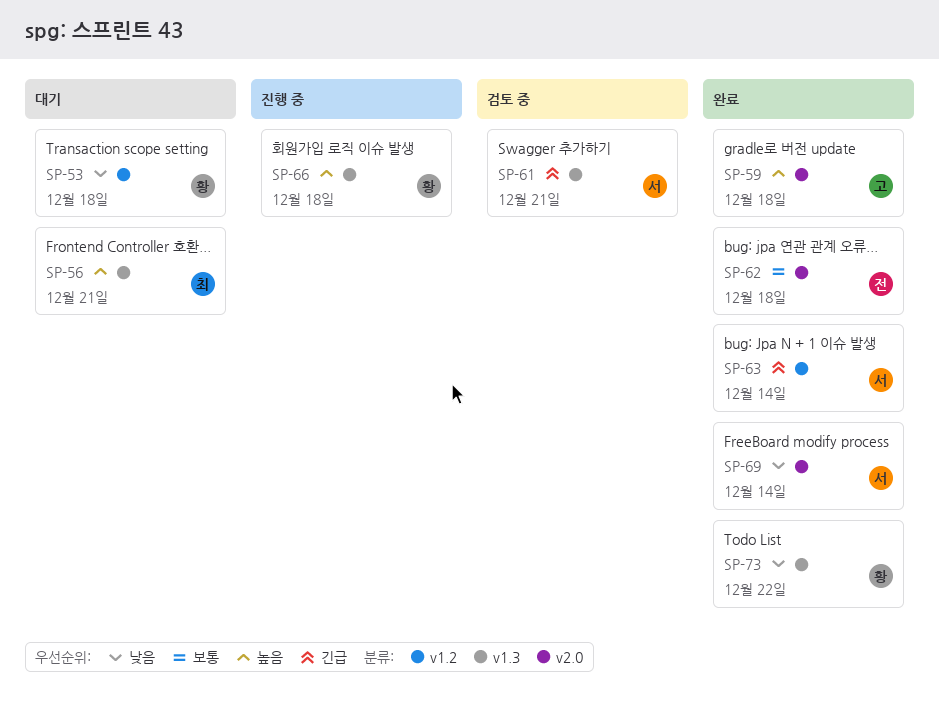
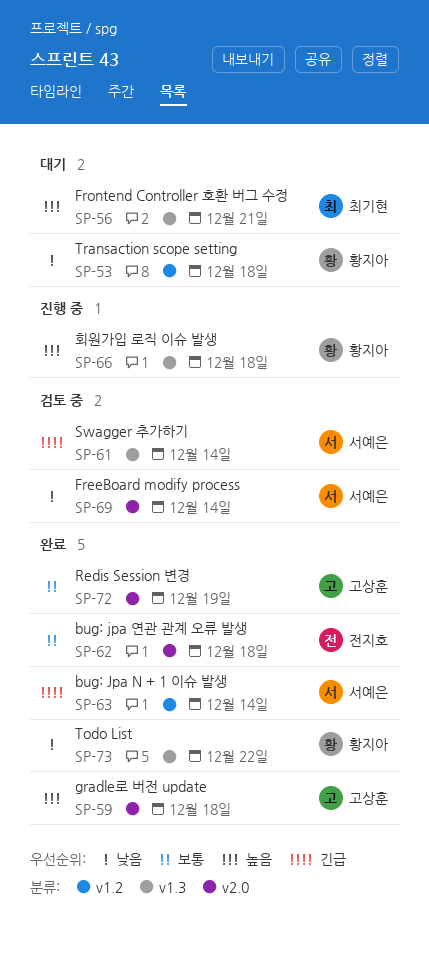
SP-61, due: Dec 21 -> Dec 14
SP-69, status: 완료 -> 검토 중
SP-72: none -> present

